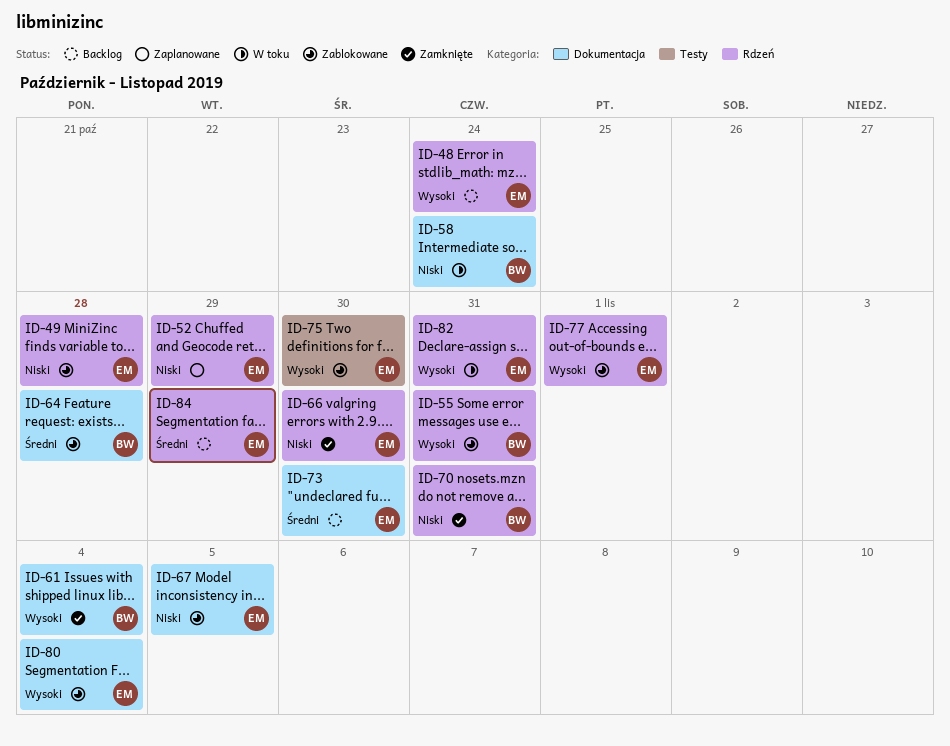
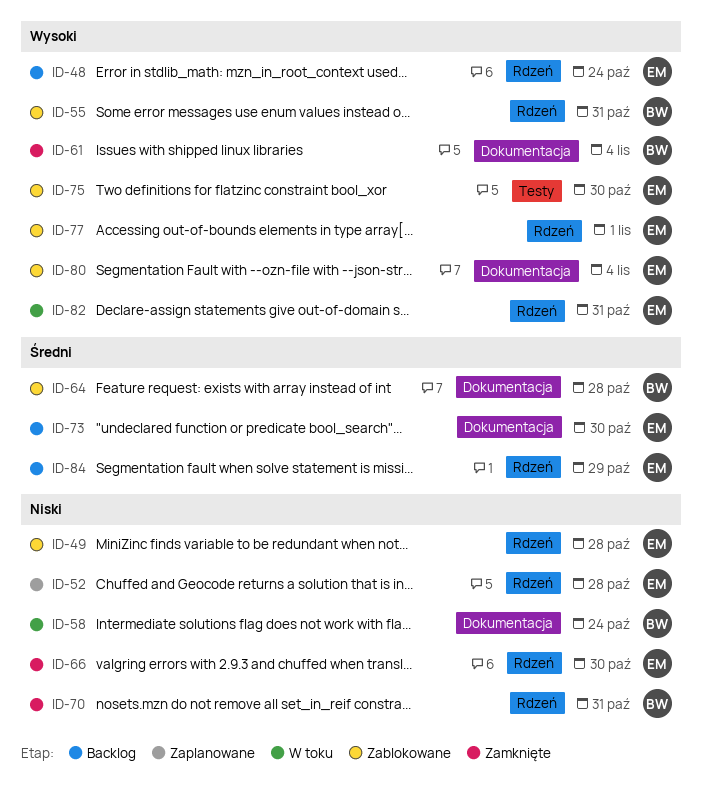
ID-52, due: Oct 29 -> Oct 28
ID-67: present -> none

